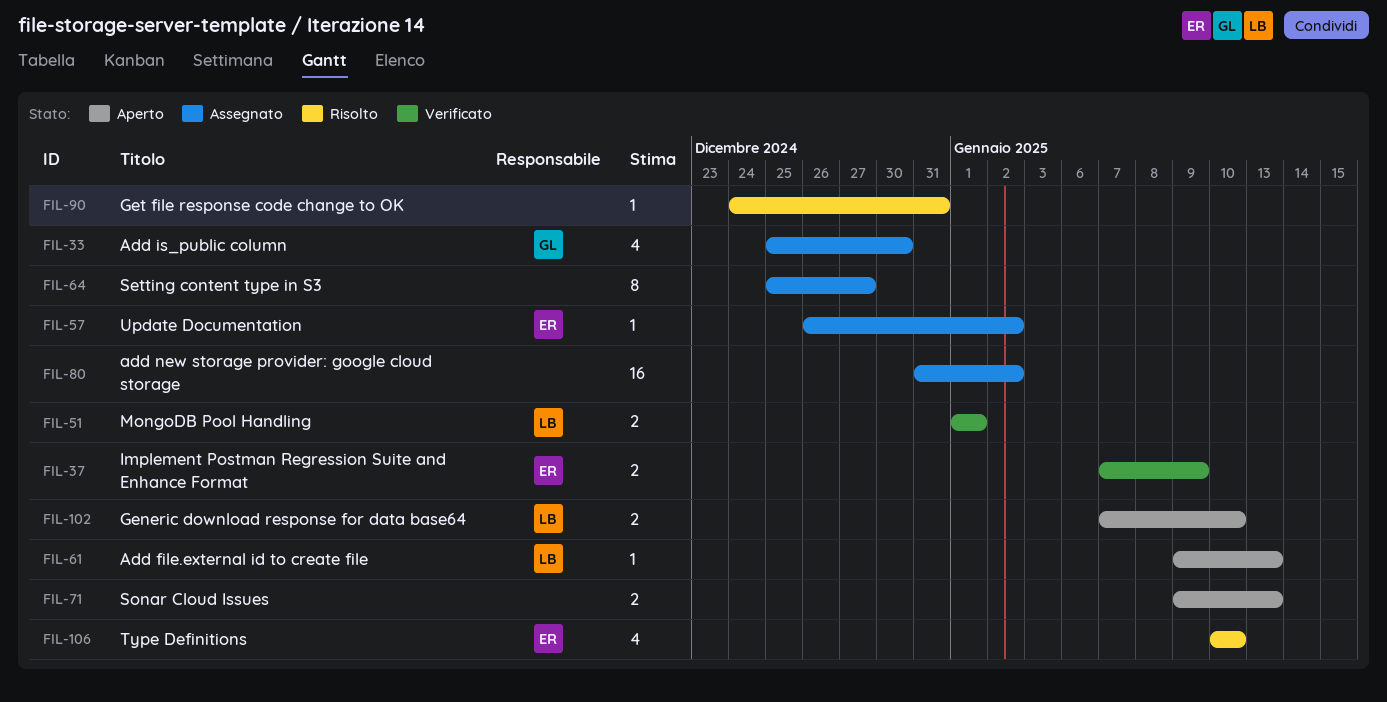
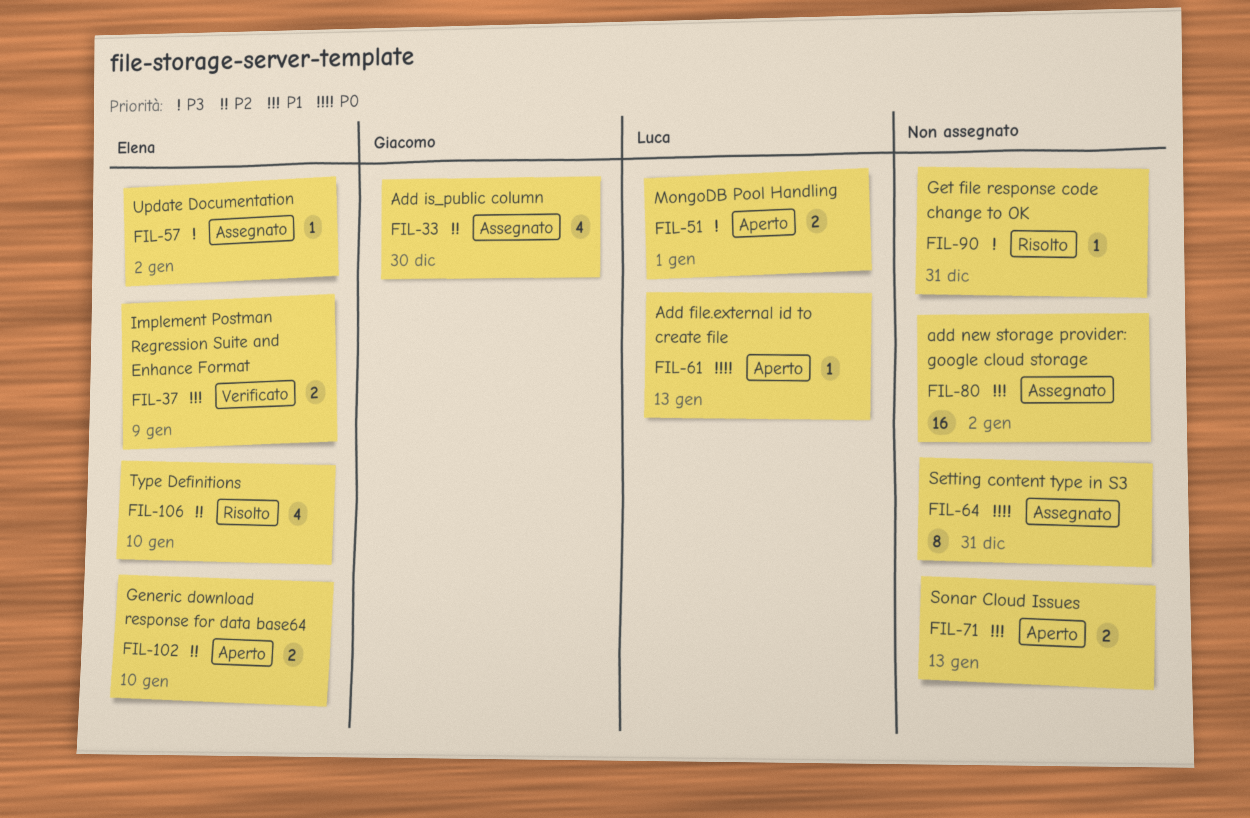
FIL-51, status: Verificato -> Aperto
FIL-64, due: Dec 27 -> Dec 31
FIL-102, owner: Luca -> Elena

